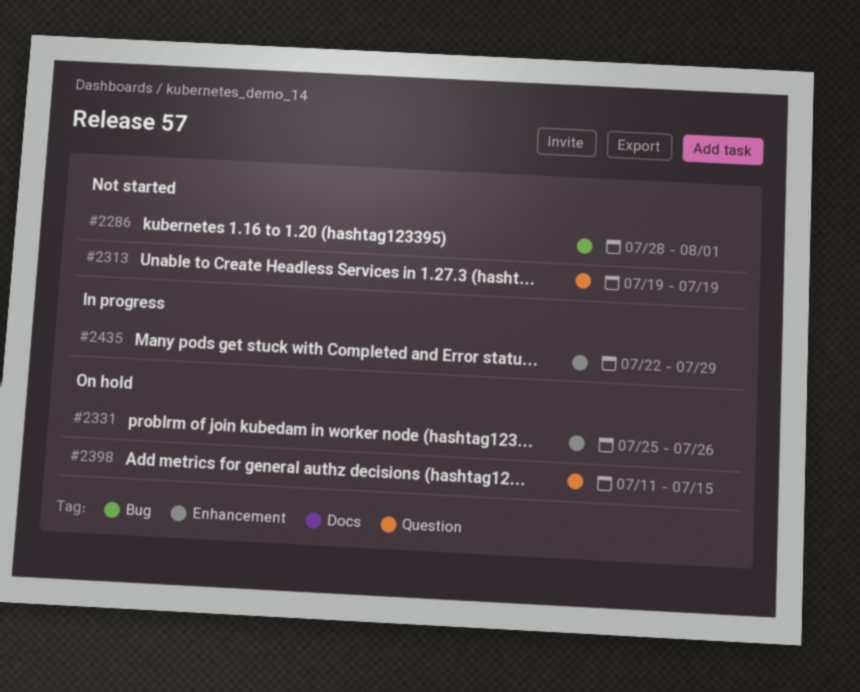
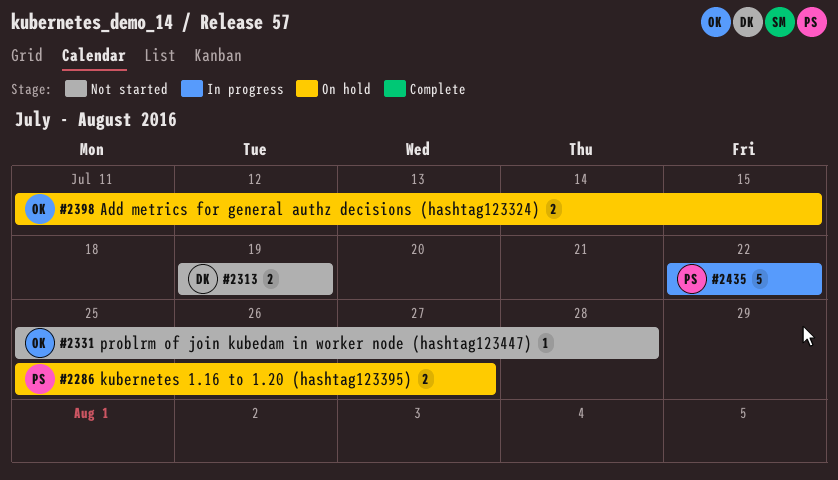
#2286, status: Not started -> On hold
#2286, start: Jul 28 -> Jul 25
#2286, due: Aug 1 -> Jul 27
#2331, status: On hold -> Not started
#2331, due: Jul 26 -> Jul 28
#2435, due: Jul 29 -> Jul 22

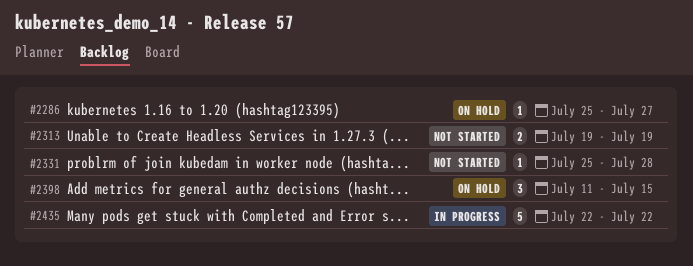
#2286, estimate: 2 -> 1
#2398, estimate: 2 -> 3

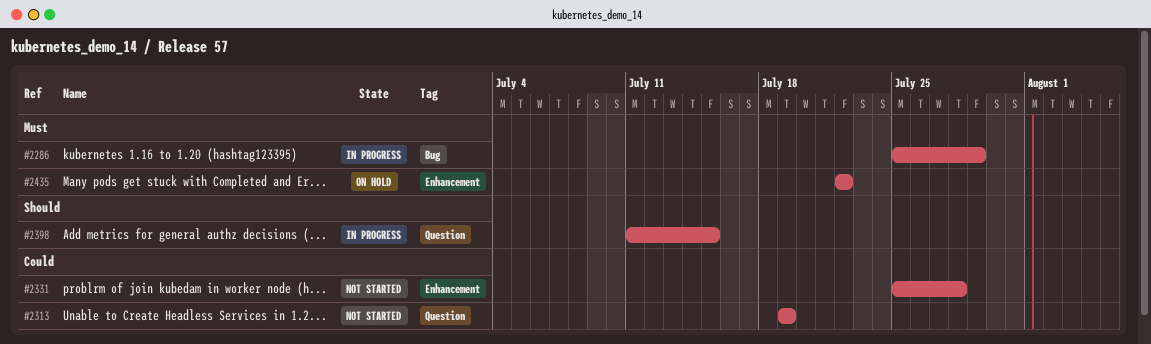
#2286, status: On hold -> In progress
#2286, due: Jul 27 -> Jul 29
#2398, status: On hold -> In progress
#2435, status: In progress -> On hold

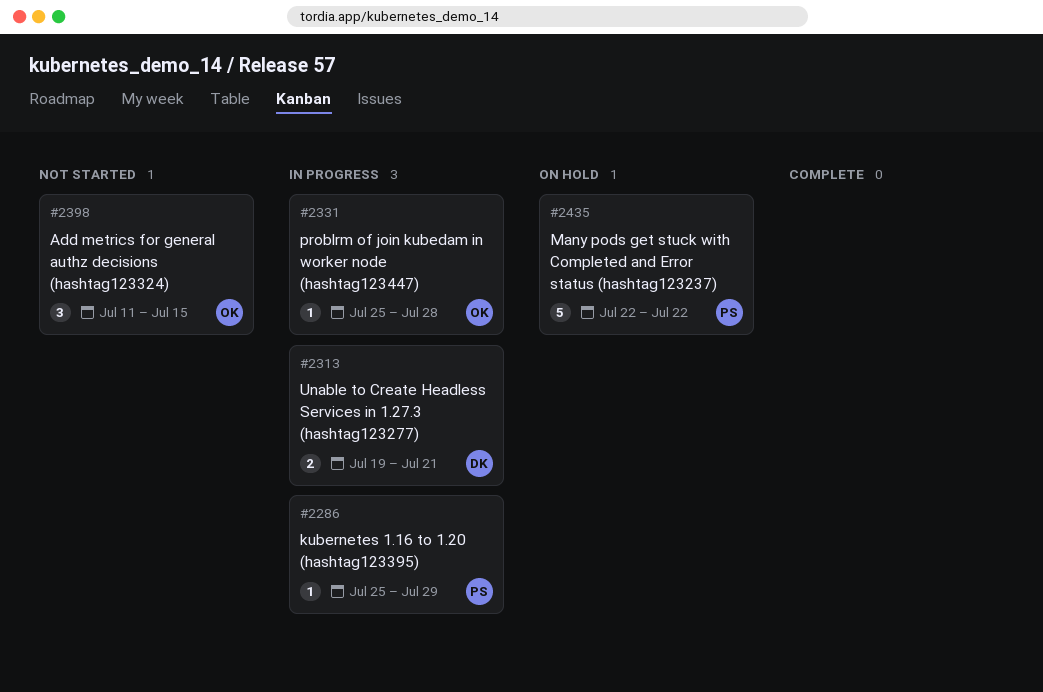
#2313, status: Not started -> In progress
#2313, due: Jul 19 -> Jul 21
#2331, status: Not started -> In progress
#2398, status: In progress -> Not started

